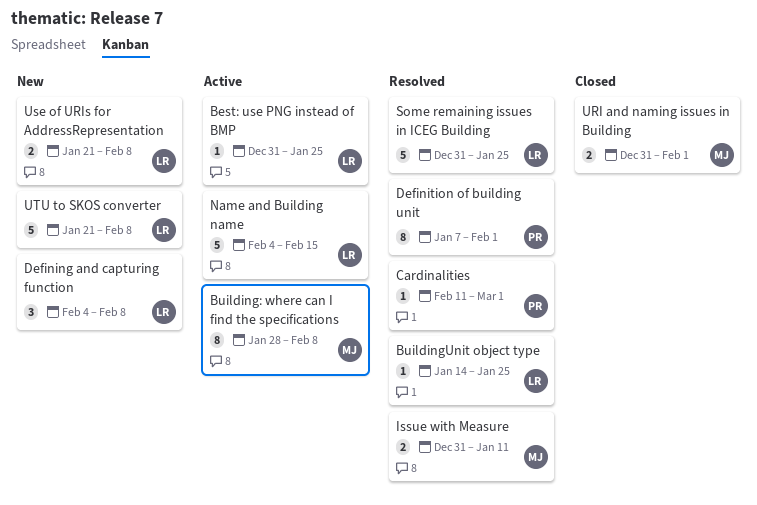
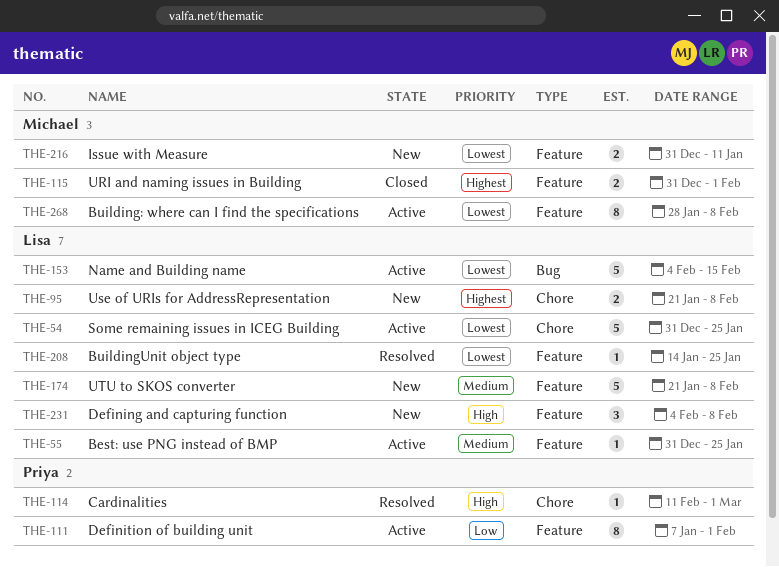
Definition of building unit, status: Resolved -> Active
Issue with Measure, status: Resolved -> New
Some remaining issues in ICEG Building, status: Resolved -> Active

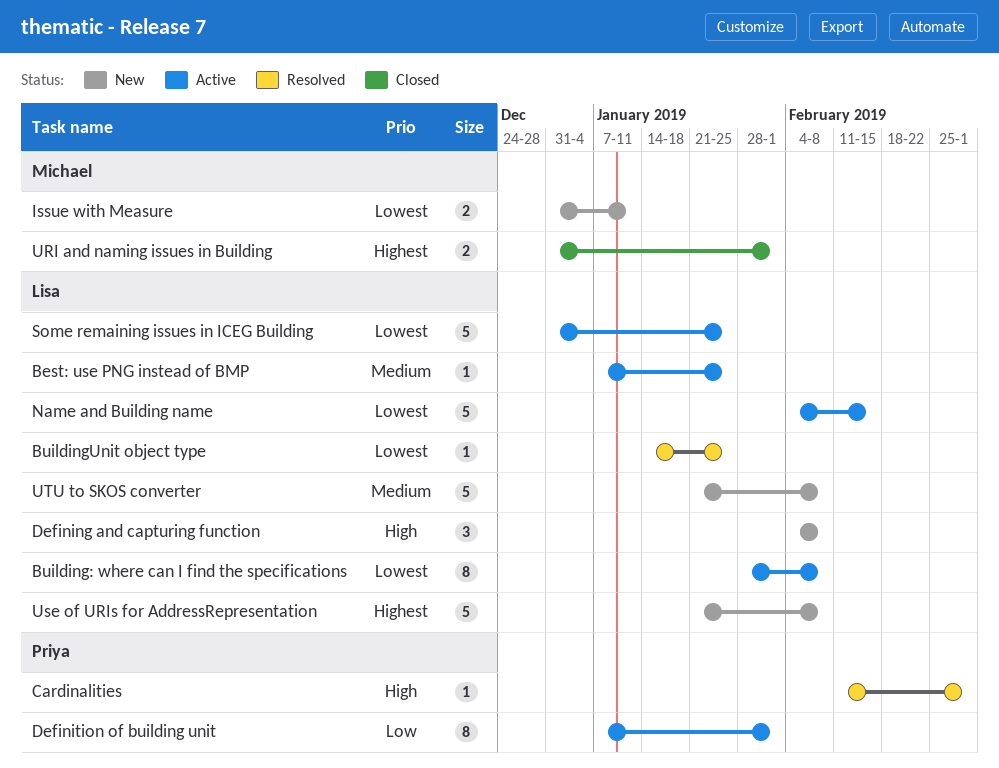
Best: use PNG instead of BMP, start: Dec 31 -> Jan 7
Building: where can I find the specifications, owner: Michael -> Lisa
Use of URIs for AddressRepresentation, estimate: 2 -> 5

